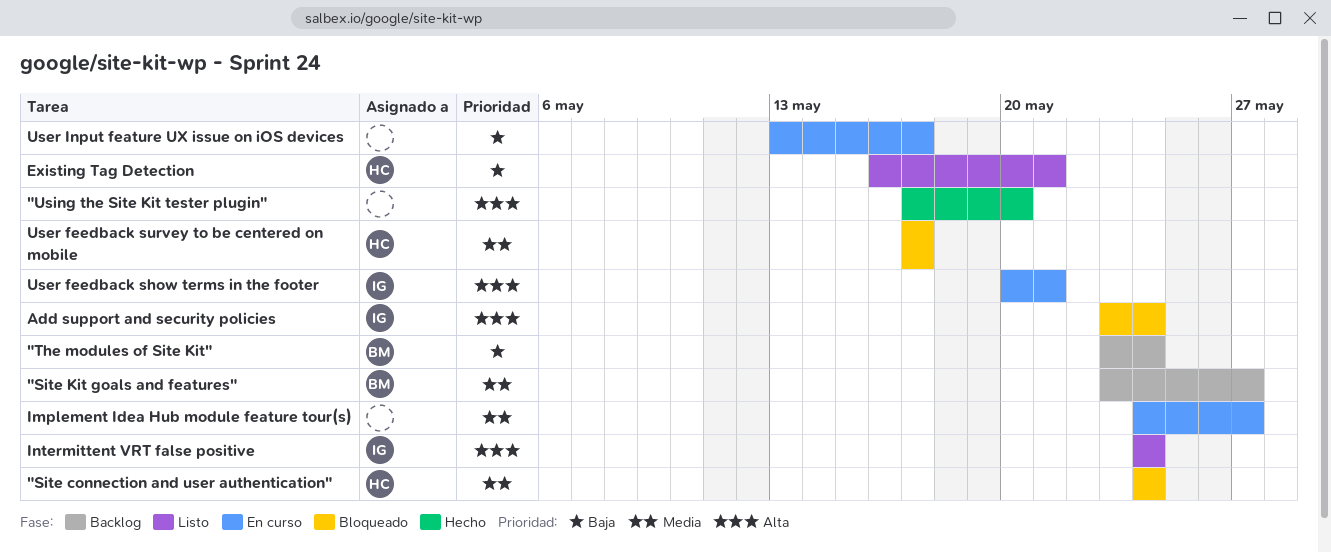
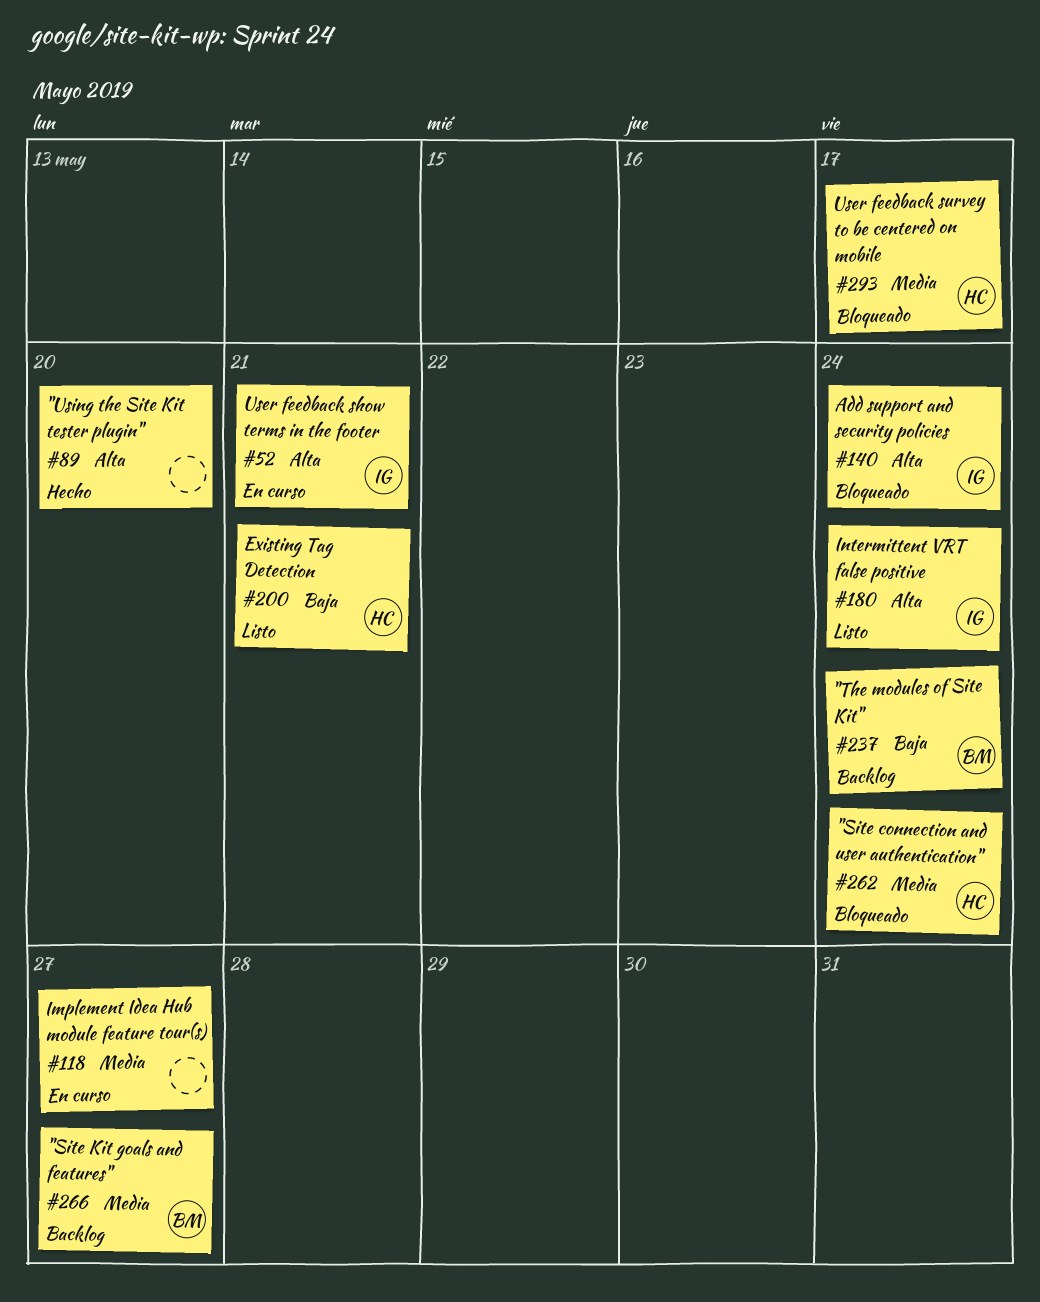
User Input feature UX issue on iOS devices: present -> none

